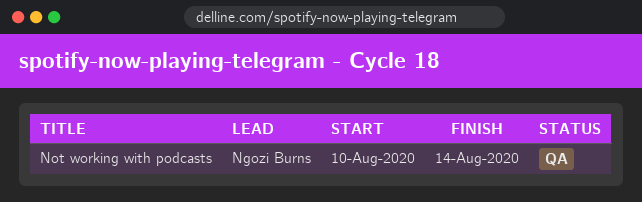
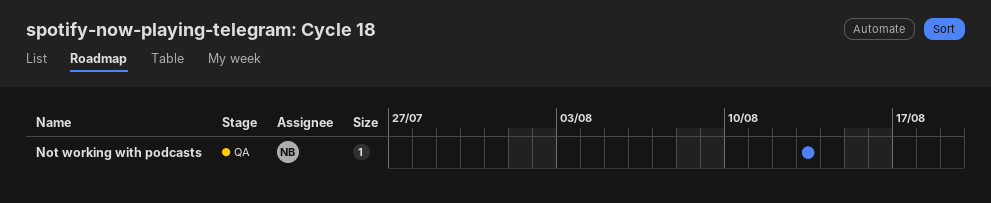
Not working with podcasts, start: Aug 10 -> Aug 13
Not working with podcasts, due: Aug 14 -> Aug 13

